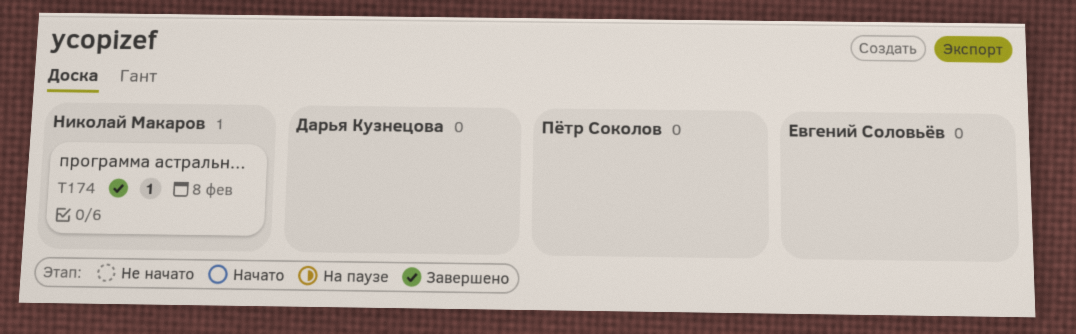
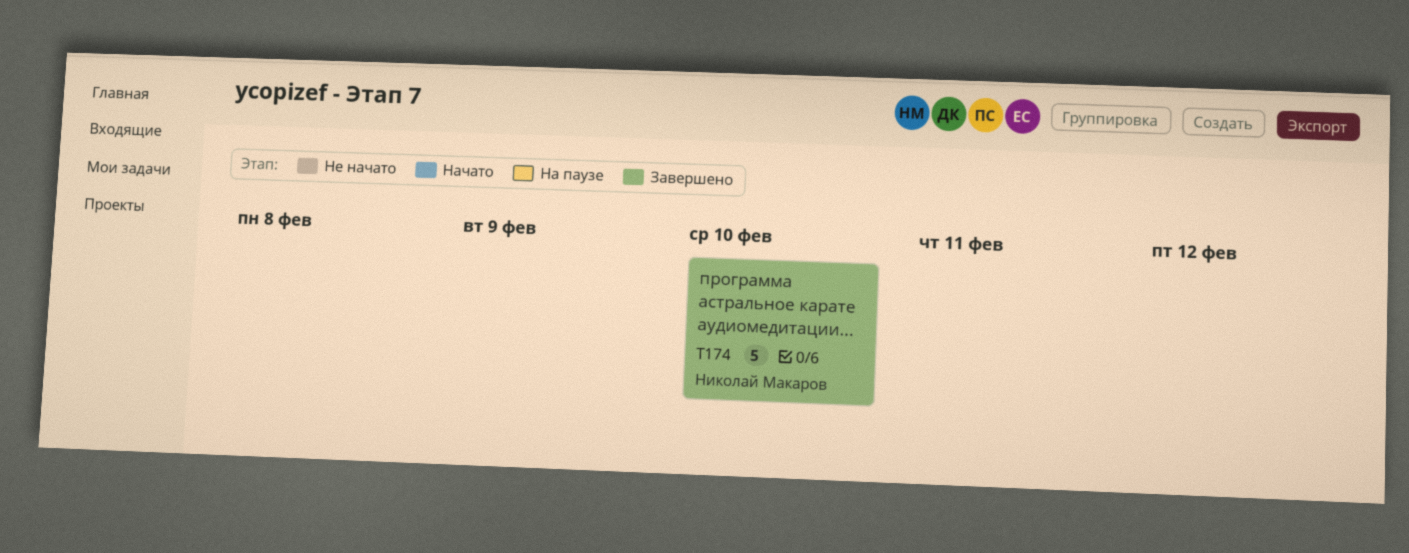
T174, estimate: 1 -> 5
T174, due: Feb 8 -> Feb 10

